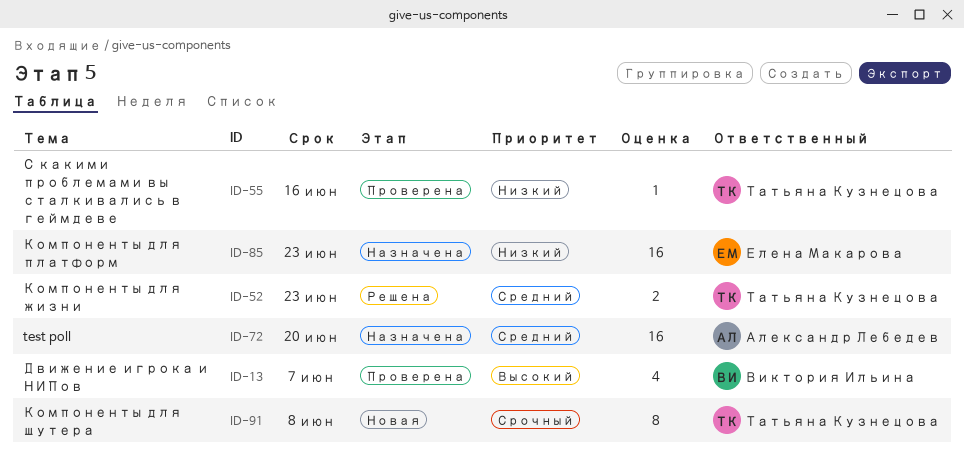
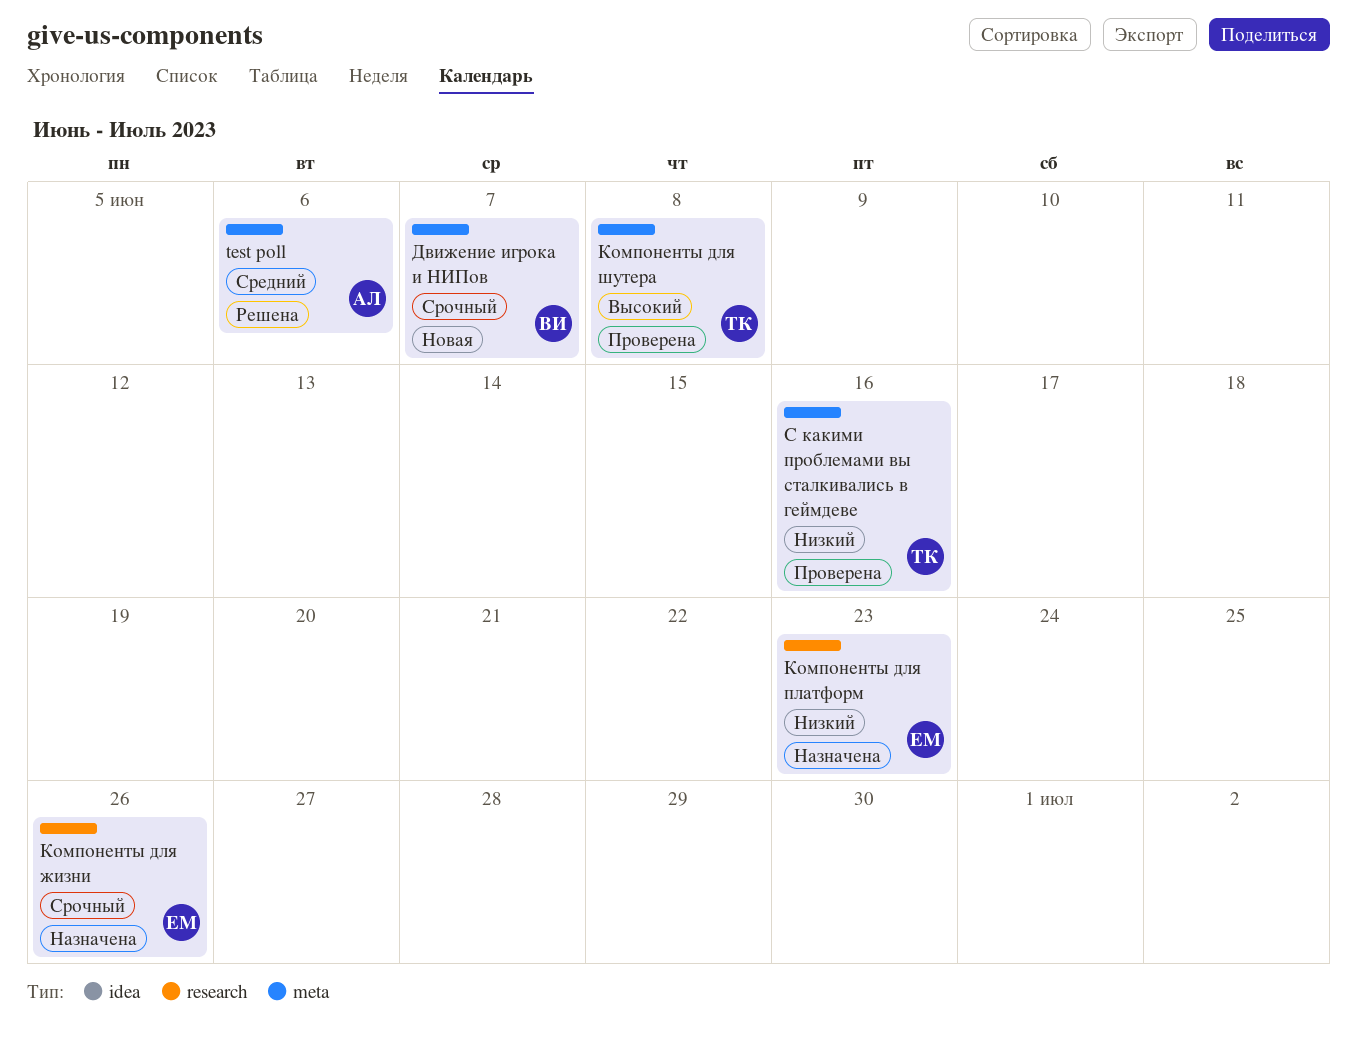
test poll, status: Назначена -> Решена
test poll, due: Jun 20 -> Jun 6
Движение игрока и НИПов, status: Проверена -> Новая
Движение игрока и НИПов, priority: Высокий -> Срочный
Компоненты для жизни, status: Решена -> Назначена
Компоненты для жизни, owner: Татьяна Кузнецова -> Елена Макарова
Компоненты для жизни, priority: Средний -> Срочный
Компоненты для жизни, due: Jun 23 -> Jun 26
Компоненты для шутера, status: Новая -> Проверена
Компоненты для шутера, priority: Срочный -> Высокий

